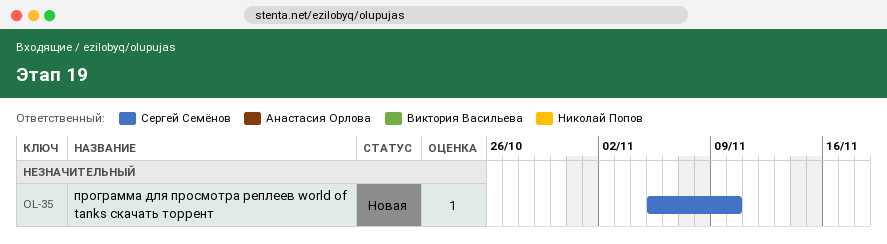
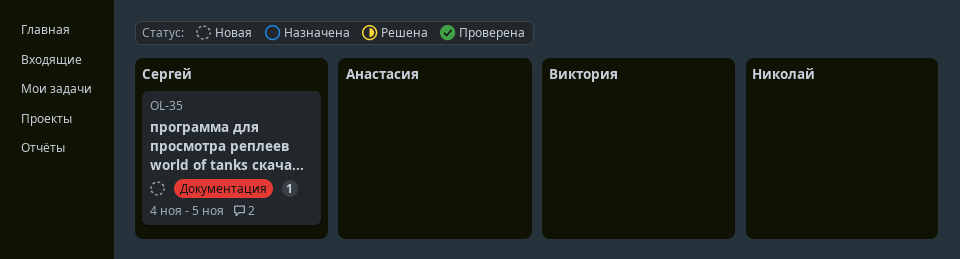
OL-35, start: Nov 5 -> Nov 4
OL-35, due: Nov 10 -> Nov 5

